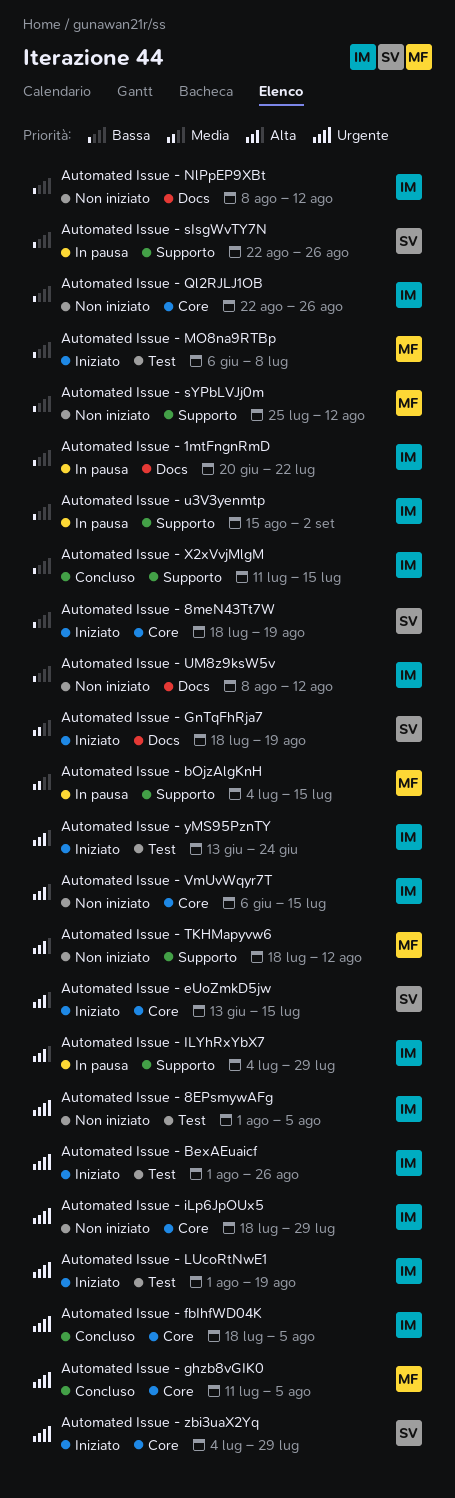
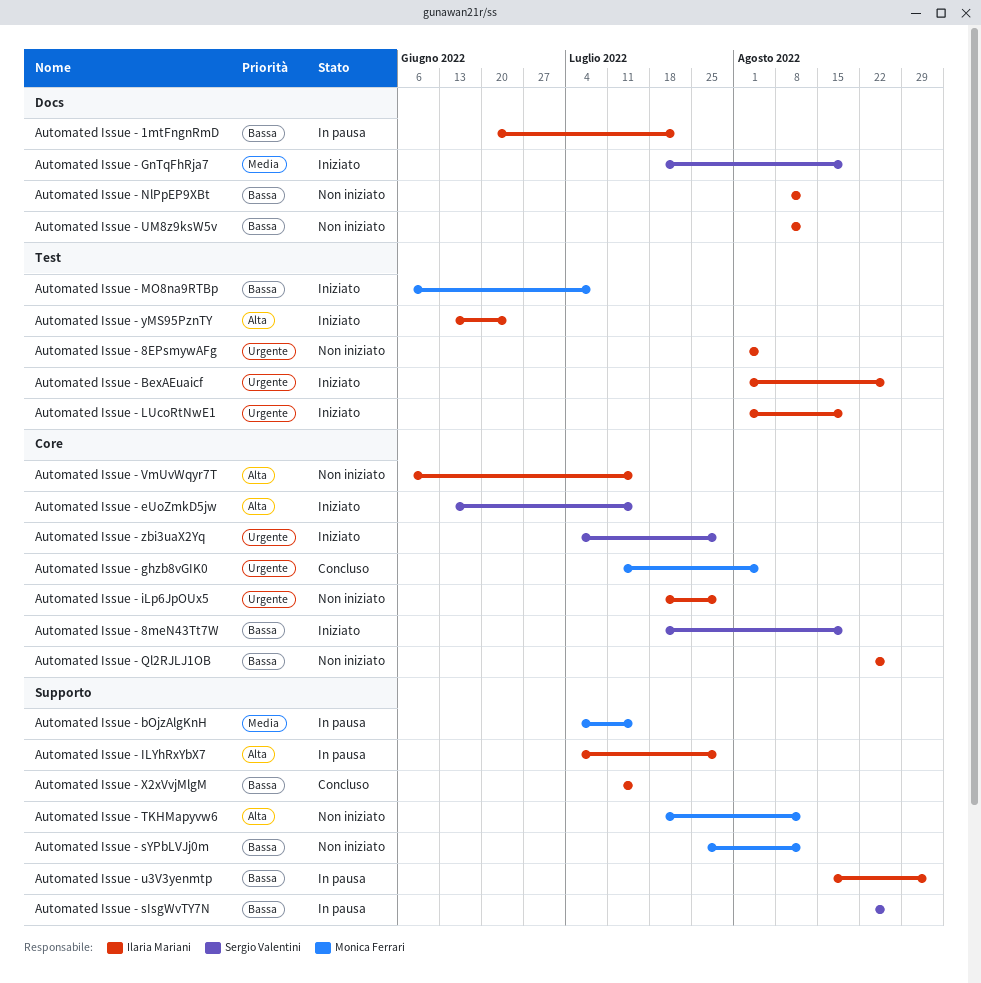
Automated Issue - fbIhfWD04K: present -> none

